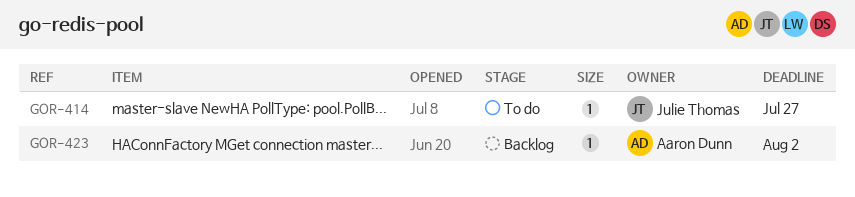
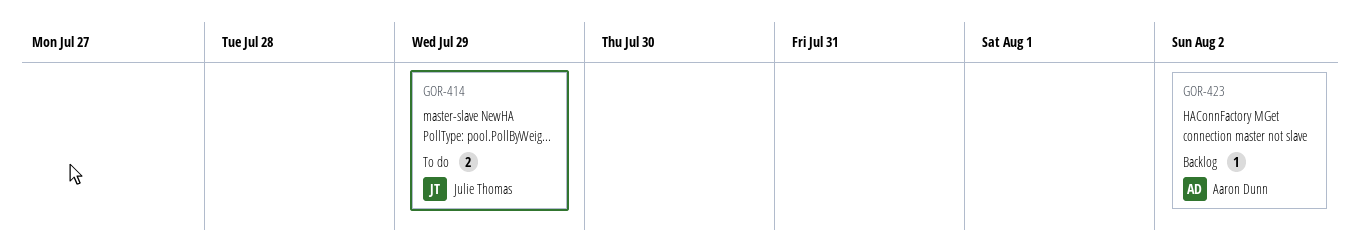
GOR-414, estimate: 1 -> 2
GOR-414, due: Jul 27 -> Jul 29

